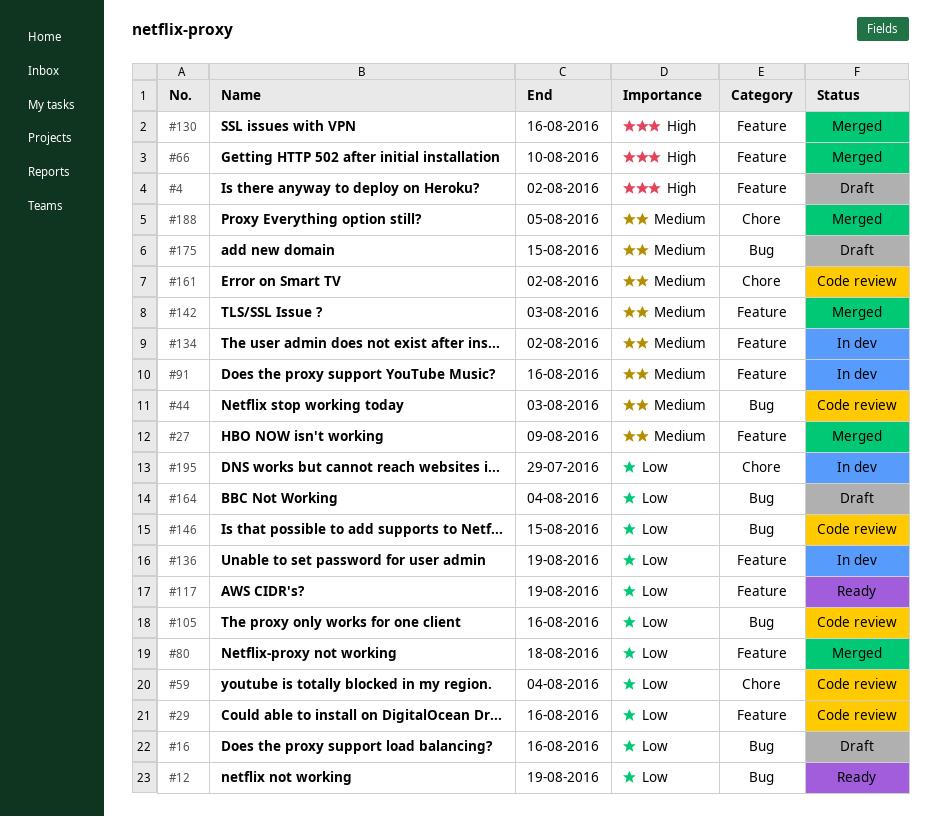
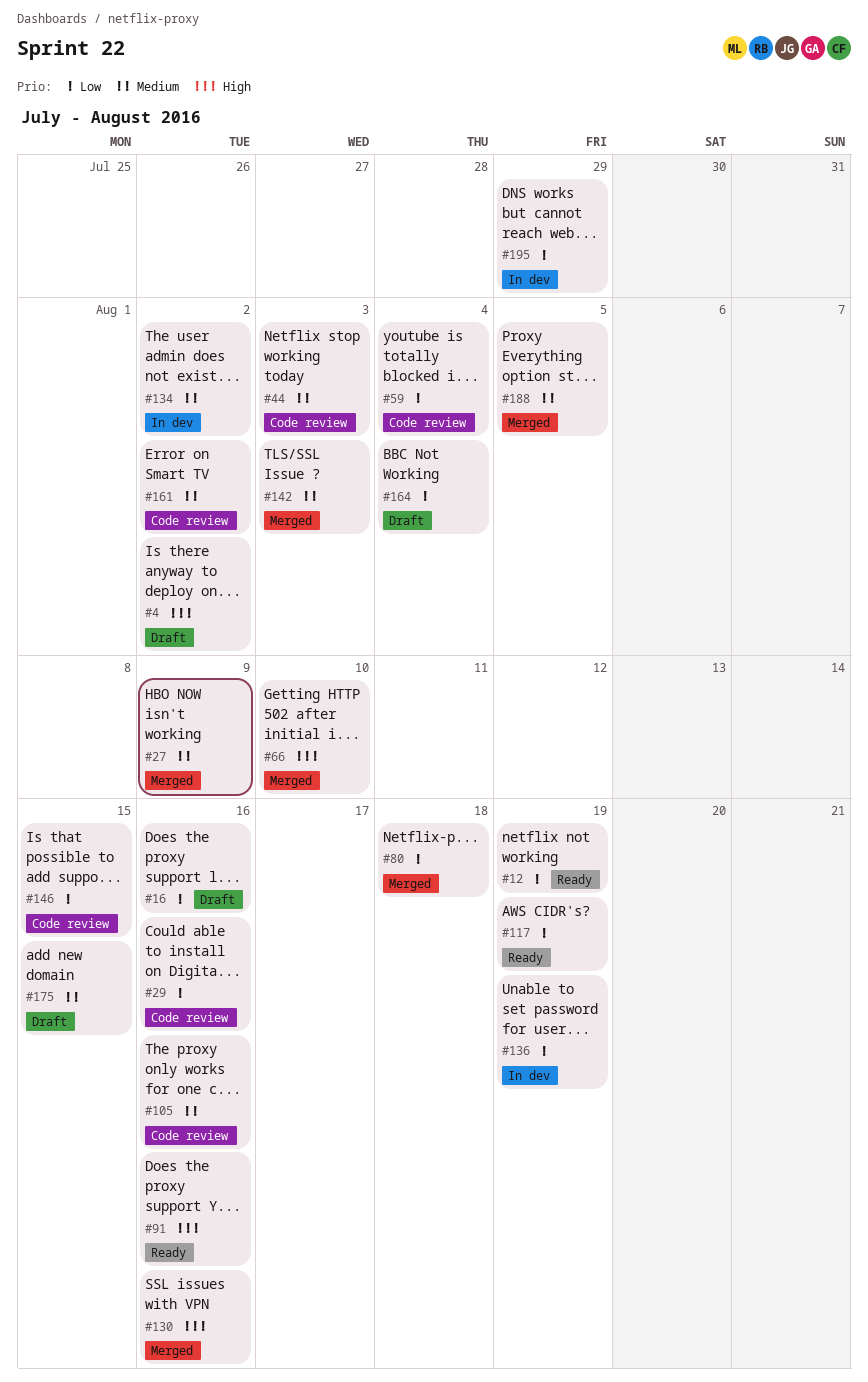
#91, status: In dev -> Ready
#91, priority: Medium -> High
#105, priority: Low -> Medium

